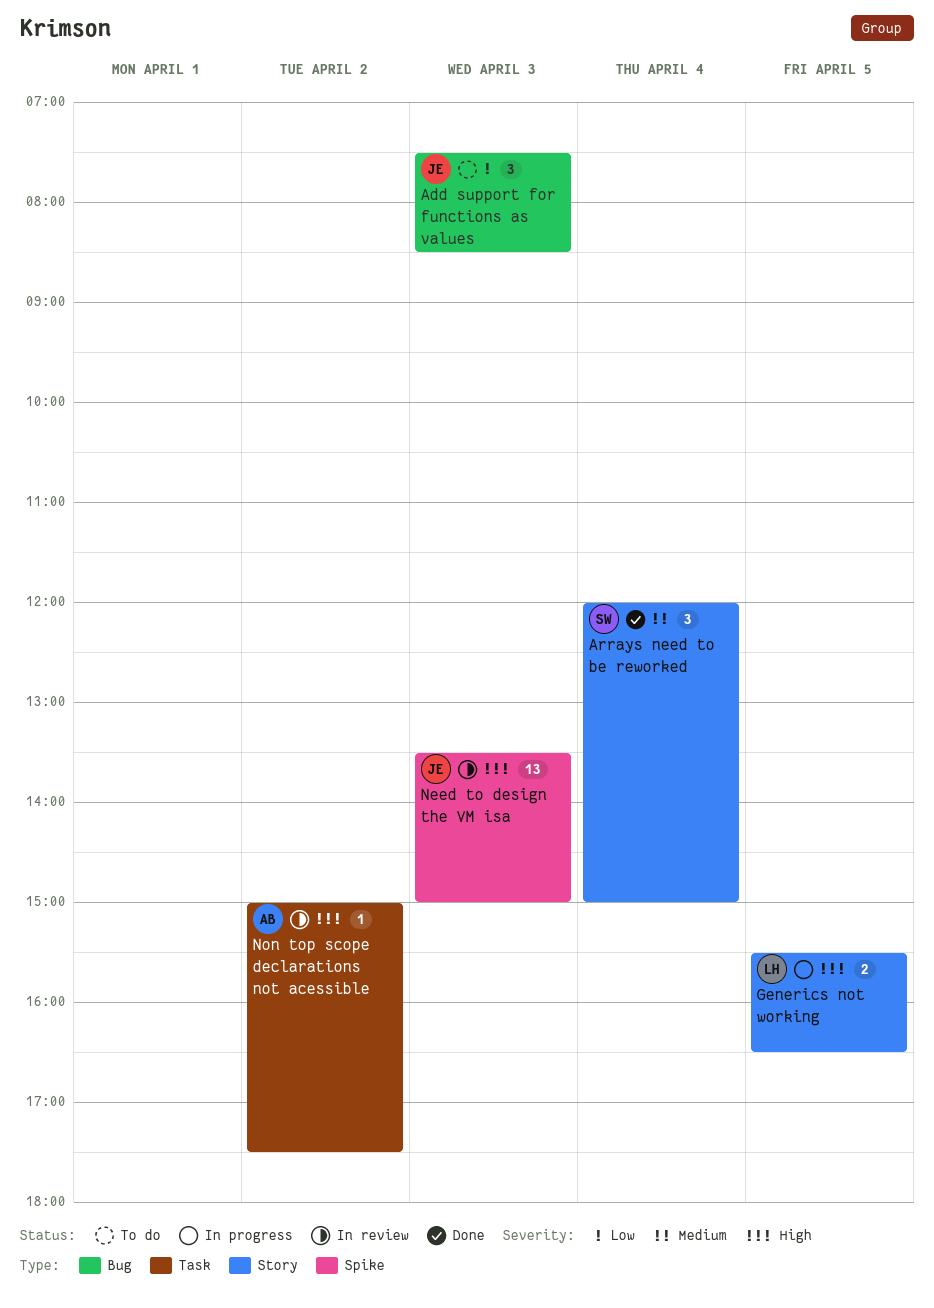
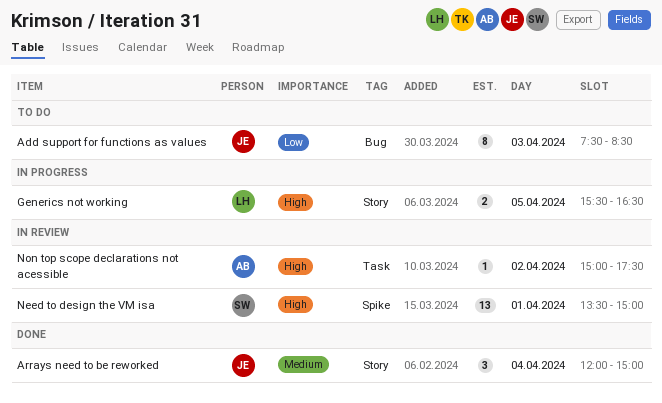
Add support for functions as values, estimate: 3 -> 8
Arrays need to be reworked, owner: SW -> JE
Need to design the VM isa, owner: JE -> SW
Need to design the VM isa, day: Apr 3 -> Apr 1

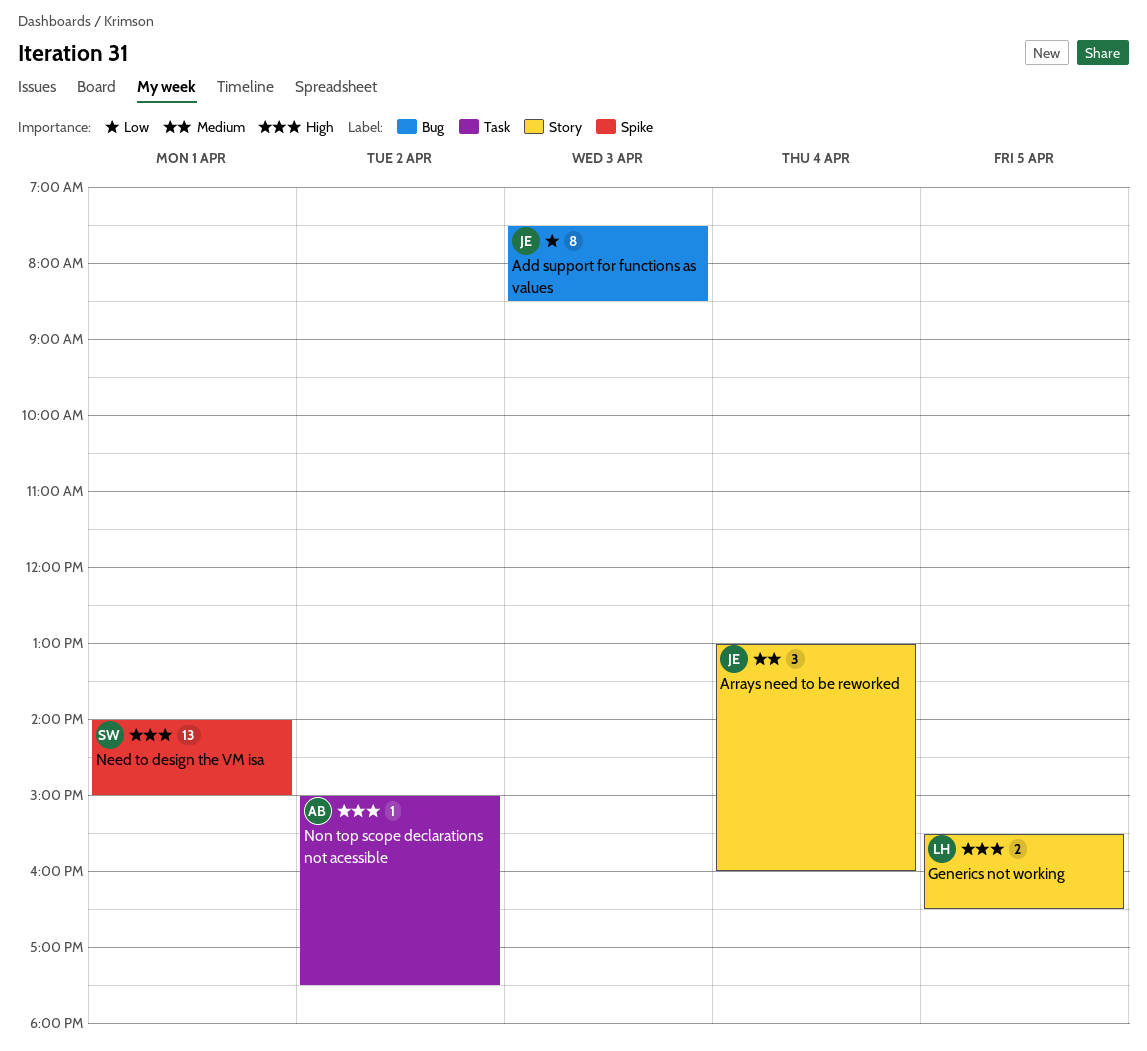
Arrays need to be reworked, begins: 12:00 -> 13:00
Arrays need to be reworked, ends: 15:00 -> 16:00
Need to design the VM isa, begins: 13:30 -> 14:00

